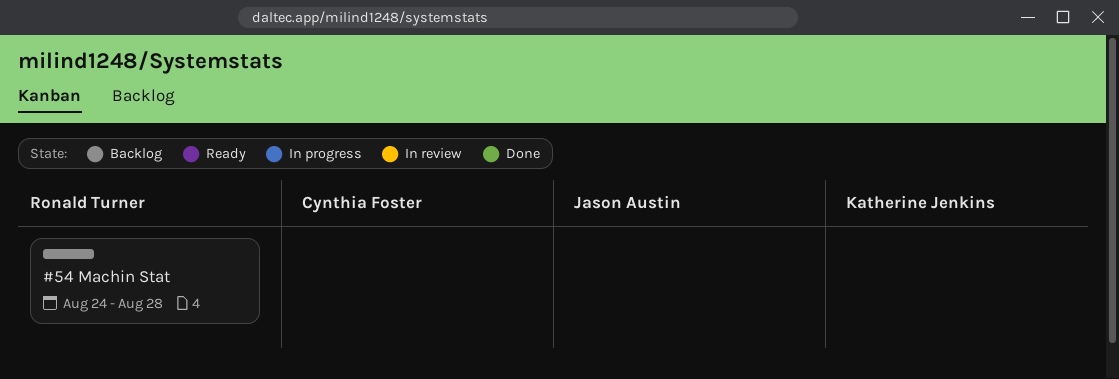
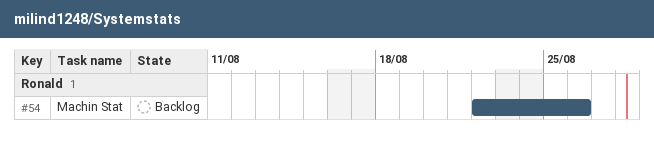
#54, start: Aug 24 -> Aug 22
#54, due: Aug 28 -> Aug 26

